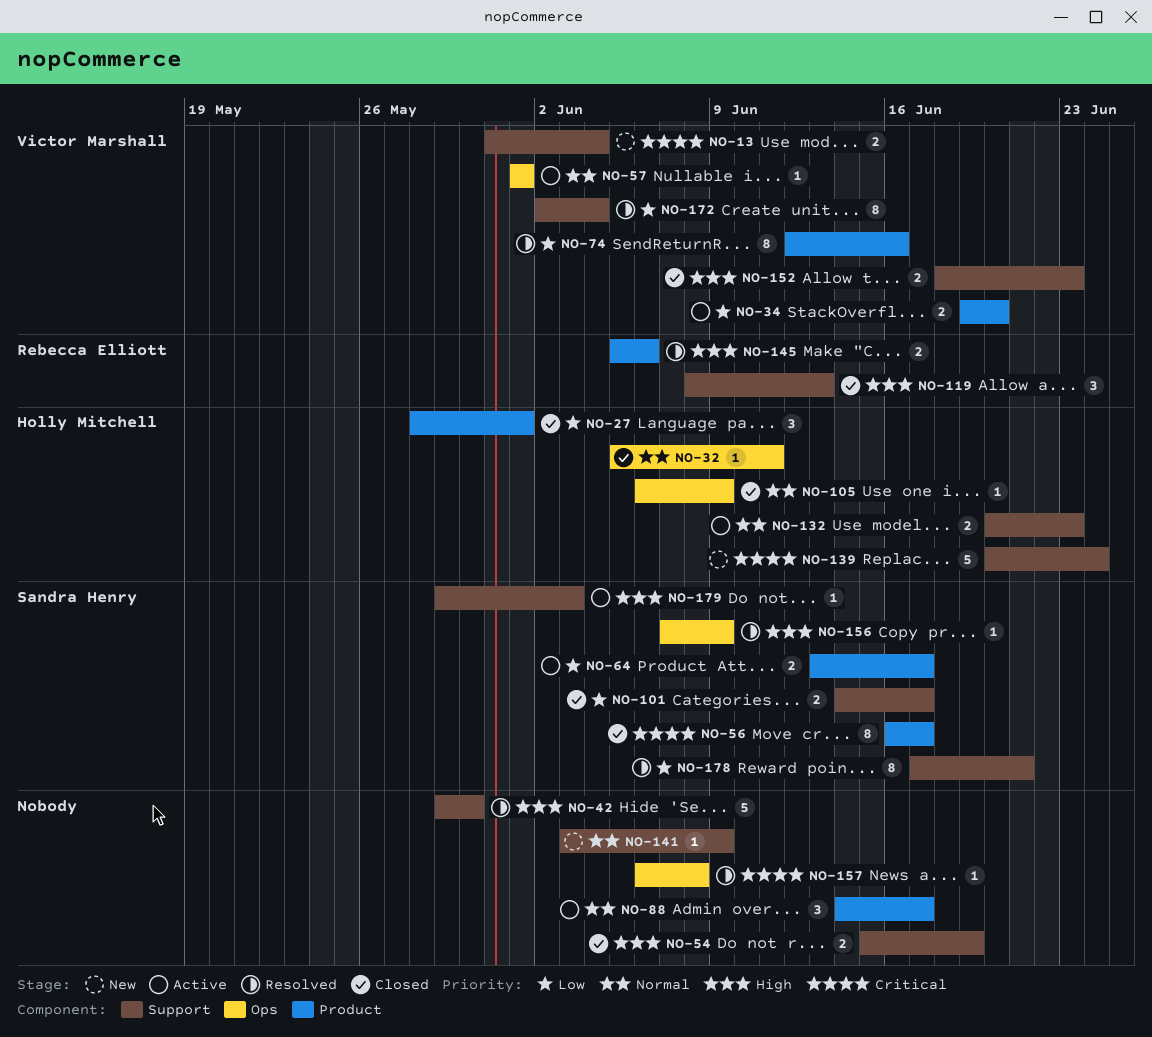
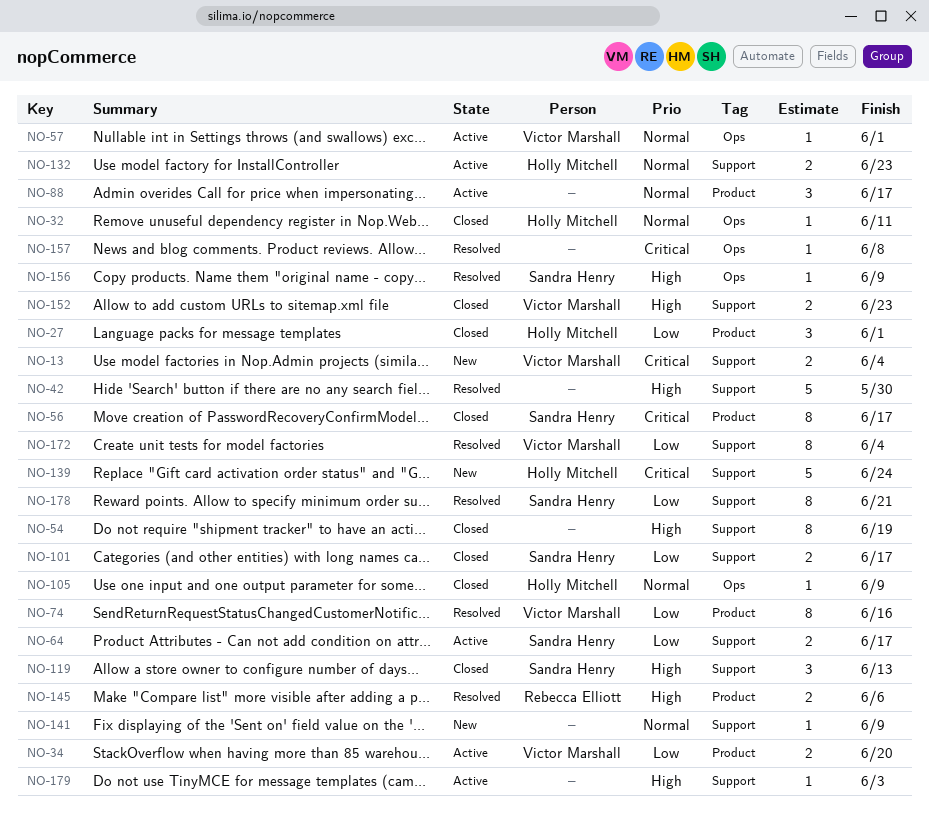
NO-54, estimate: 2 -> 8
NO-64, label: Product -> Support
NO-119, owner: Rebecca Elliott -> Sandra Henry
NO-179, owner: Sandra Henry -> none

